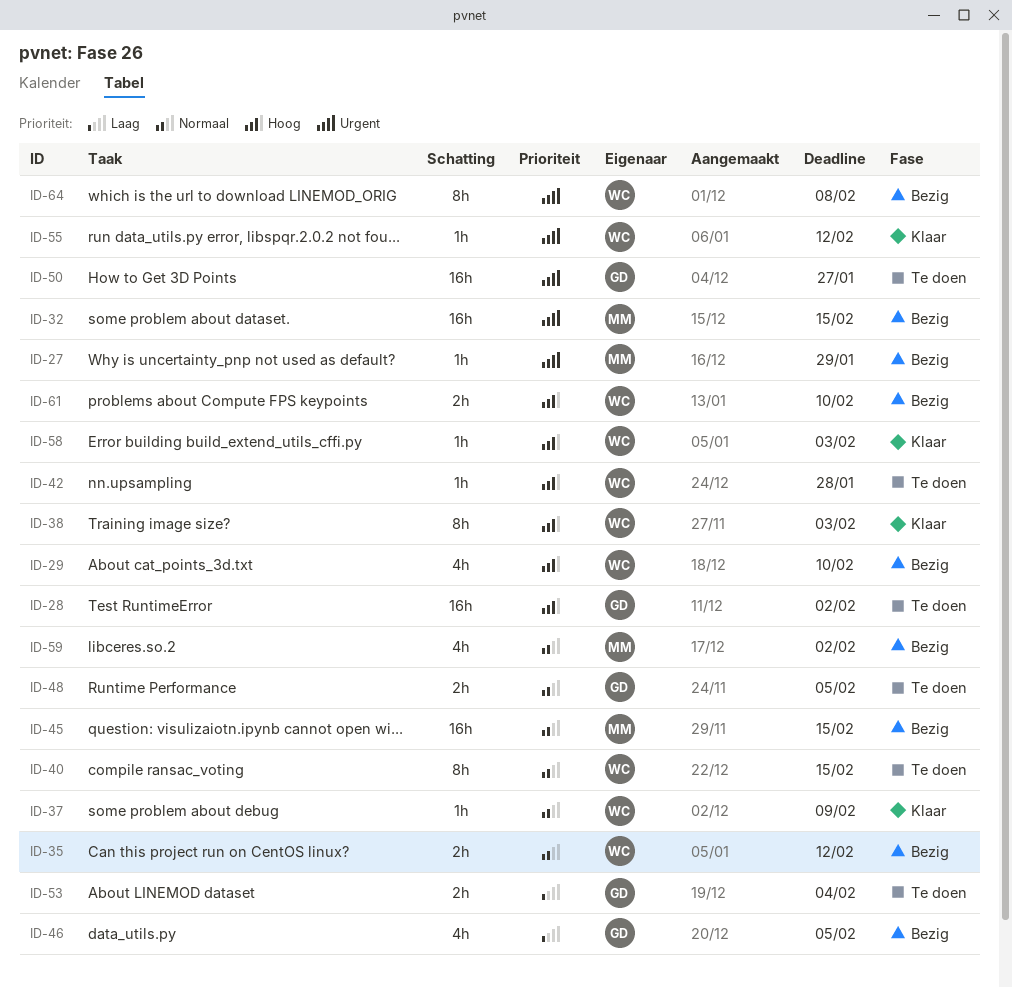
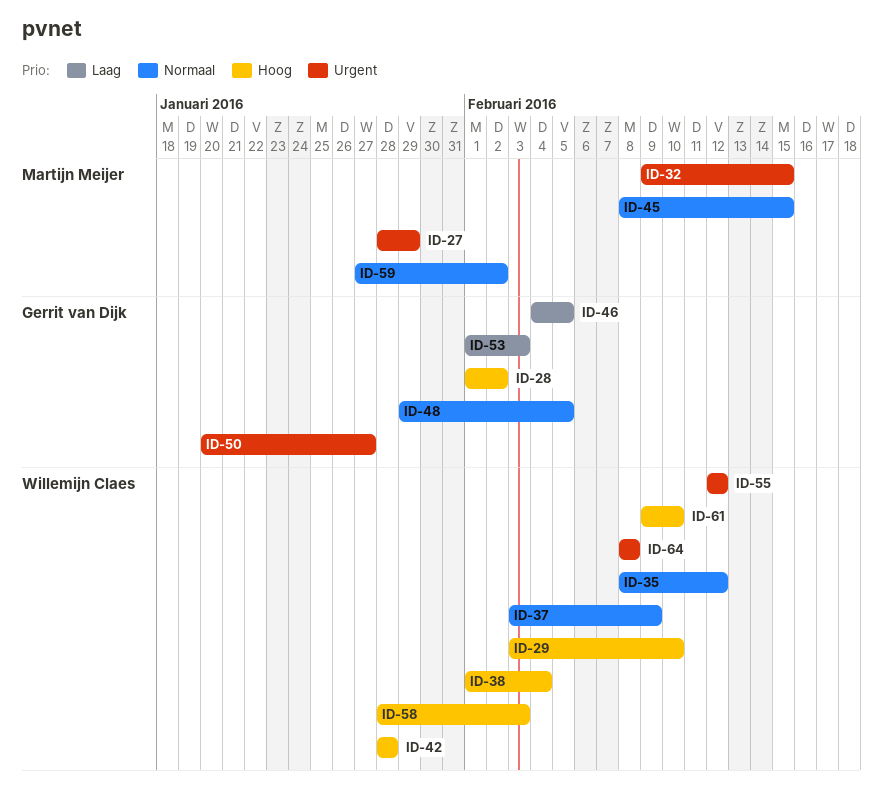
ID-38, due: Feb 3 -> Feb 4
ID-40: present -> none
ID-53, due: Feb 4 -> Feb 3

